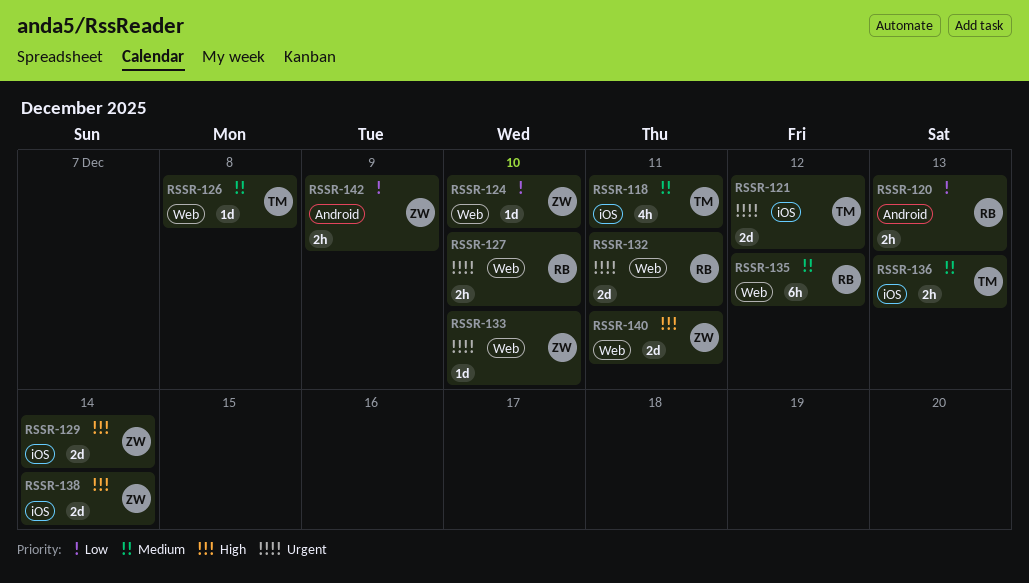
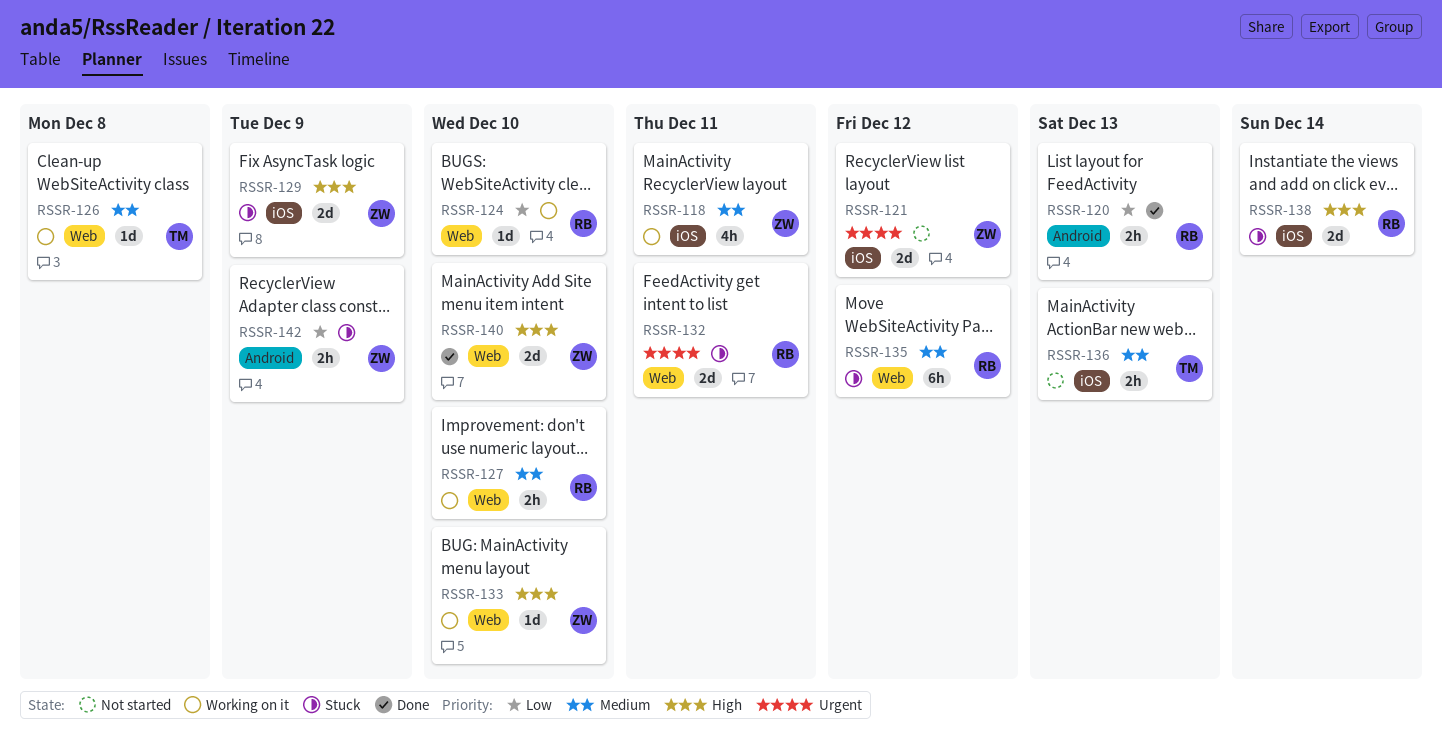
RSSR-118, owner: TM -> ZW
RSSR-121, owner: TM -> ZW
RSSR-124, owner: ZW -> RB
RSSR-127, priority: Urgent -> Medium
RSSR-129, due: Dec 14 -> Dec 9
RSSR-133, priority: Urgent -> High
RSSR-138, owner: ZW -> RB
RSSR-140, due: Dec 11 -> Dec 10

